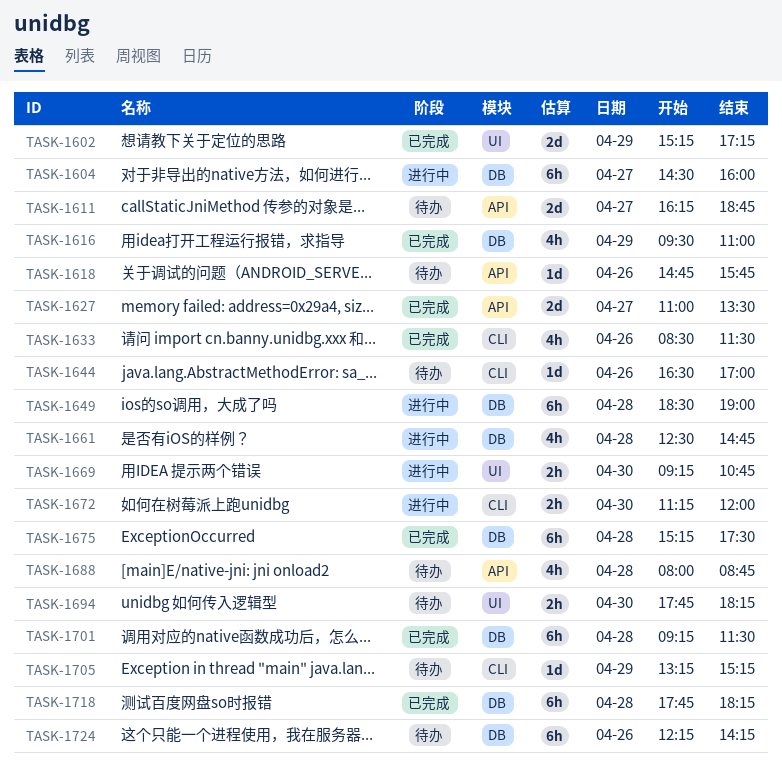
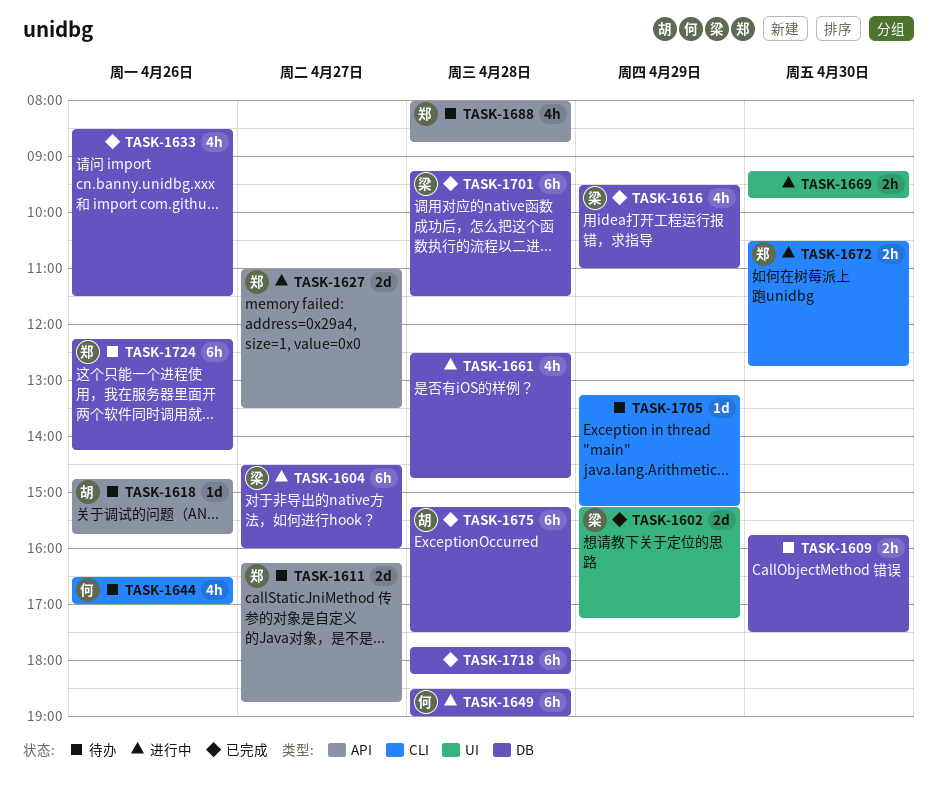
TASK-1609: none -> present
TASK-1627, status: 已完成 -> 进行中
TASK-1633, label: CLI -> DB
TASK-1644, estimate: 1d -> 4h
TASK-1669, ends: 10:45 -> 09:45
TASK-1672, begins: 11:15 -> 10:30
TASK-1672, ends: 12:00 -> 12:45
TASK-1694: present -> none

